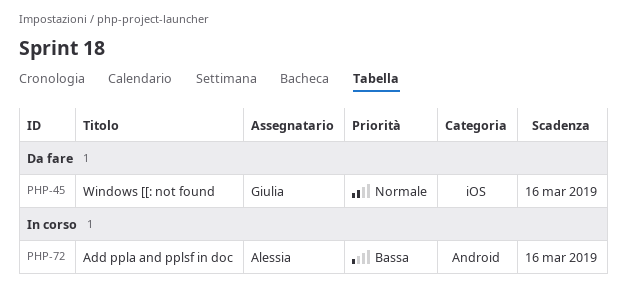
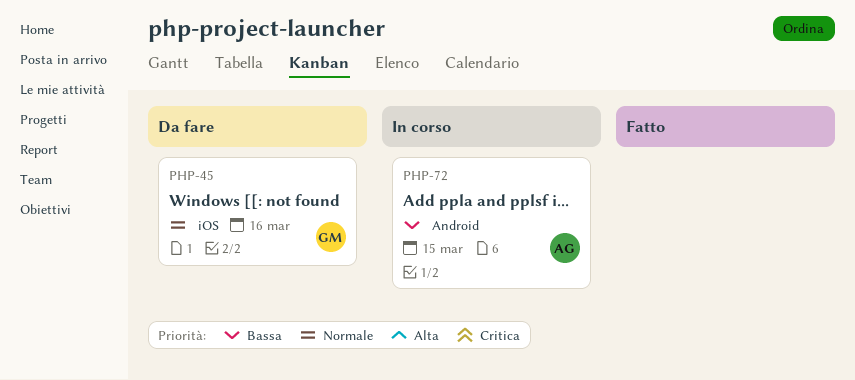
PHP-72, due: Mar 16 -> Mar 15

